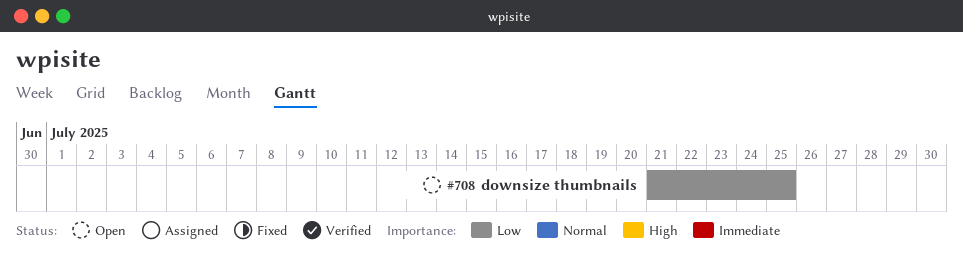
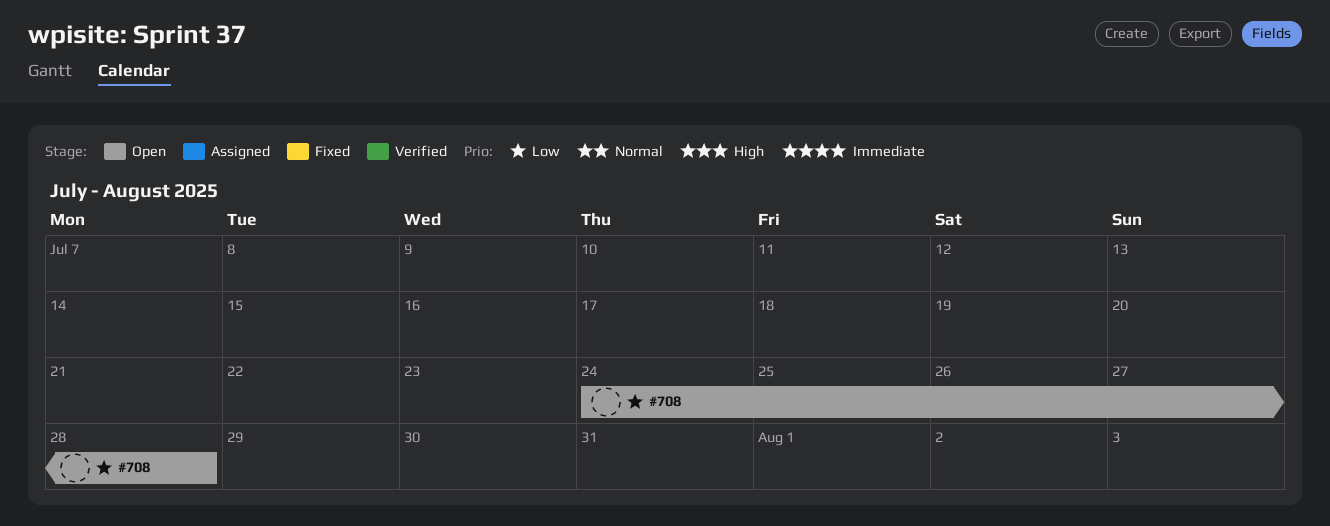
#708, start: Jul 21 -> Jul 24
#708, due: Jul 25 -> Jul 28

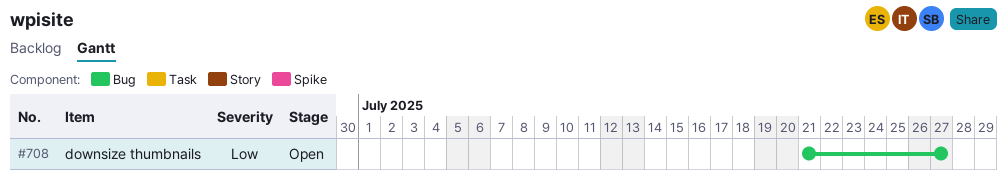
#708, start: Jul 24 -> Jul 21
#708, due: Jul 28 -> Jul 27

